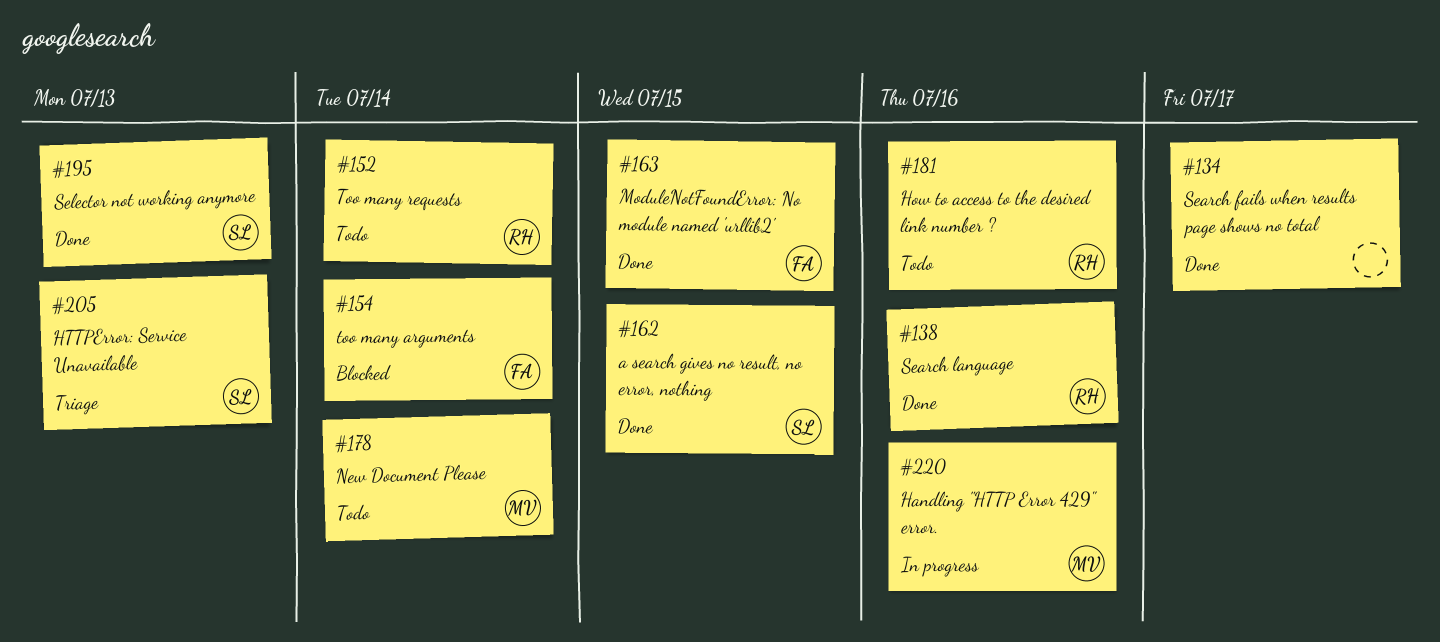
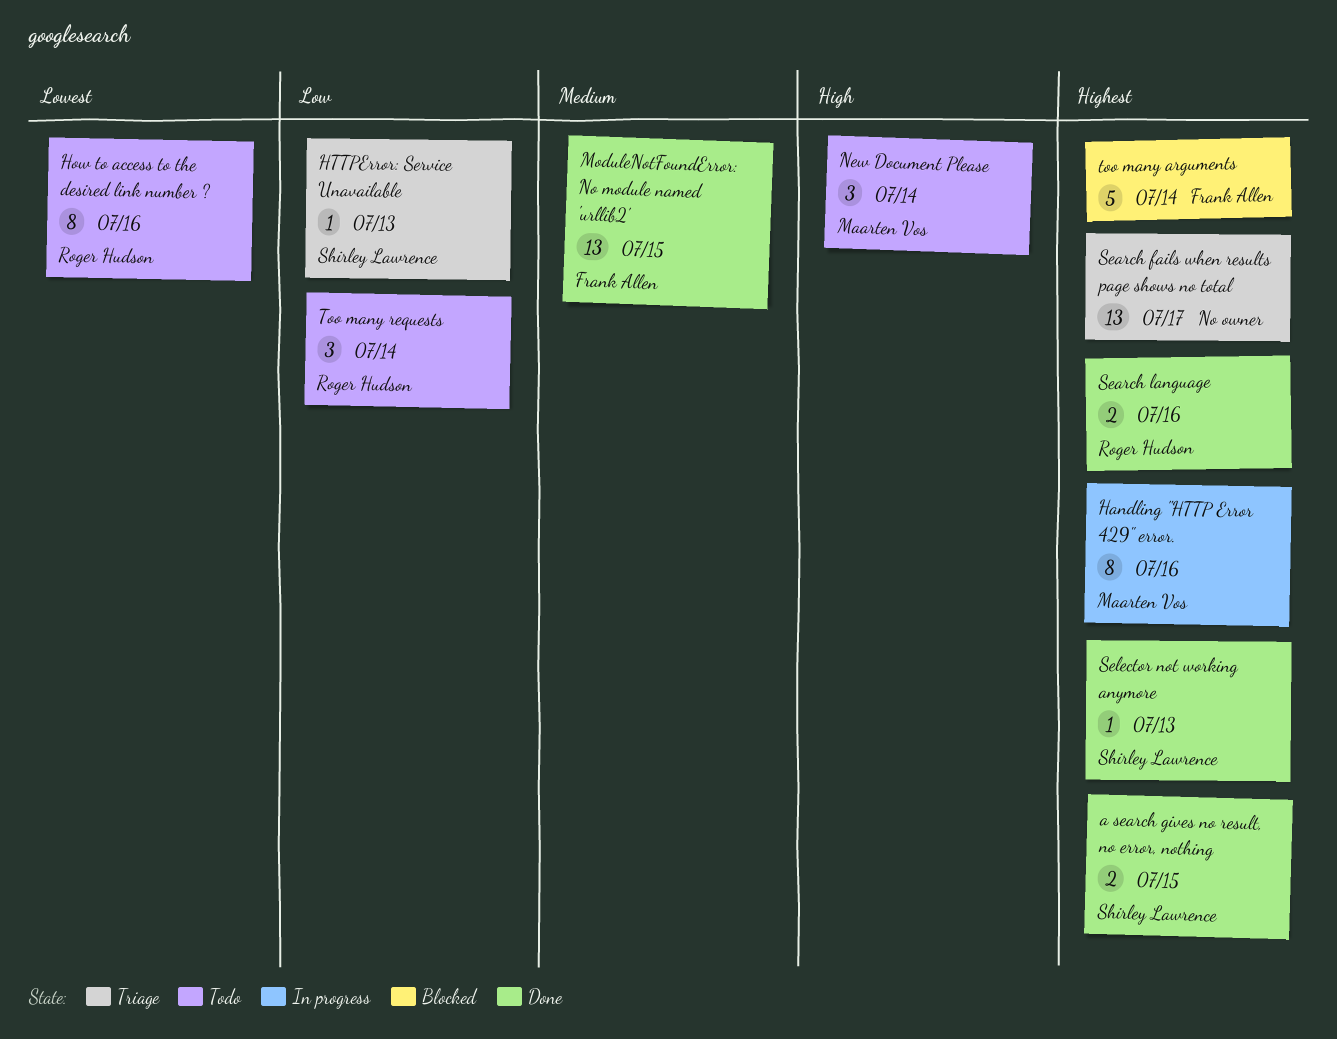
Search fails when results page shows no total, status: Done -> Triage

